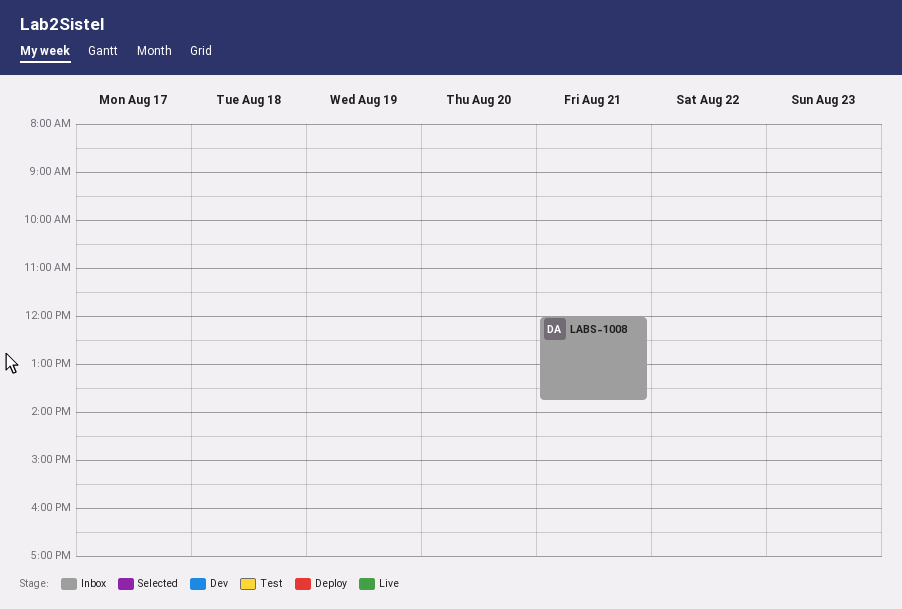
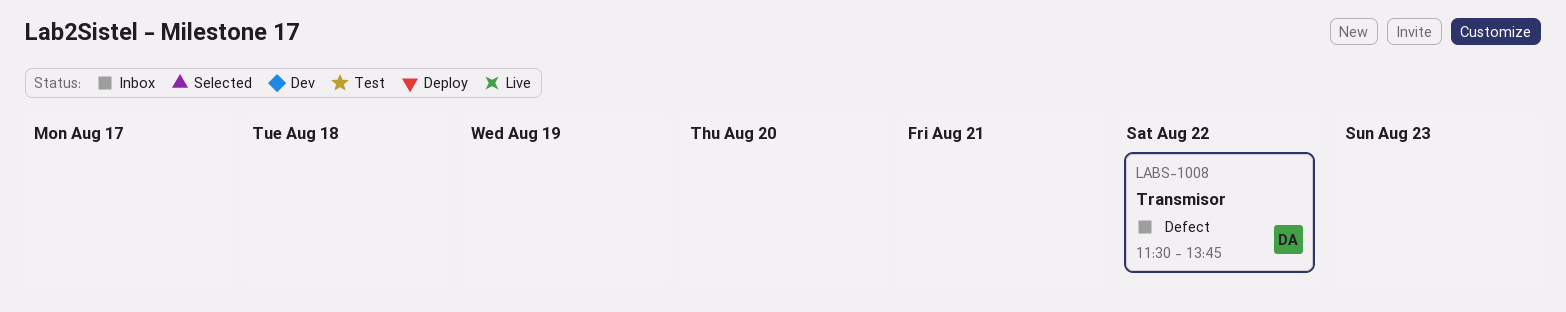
LABS-1008, day: Aug 21 -> Aug 22
LABS-1008, begins: 12:00 -> 11:30

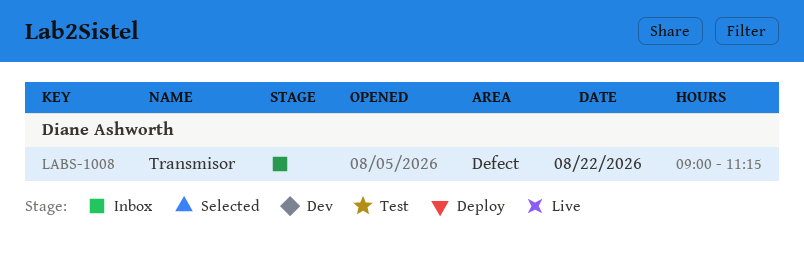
LABS-1008, begins: 11:30 -> 09:00
LABS-1008, ends: 13:45 -> 11:15

